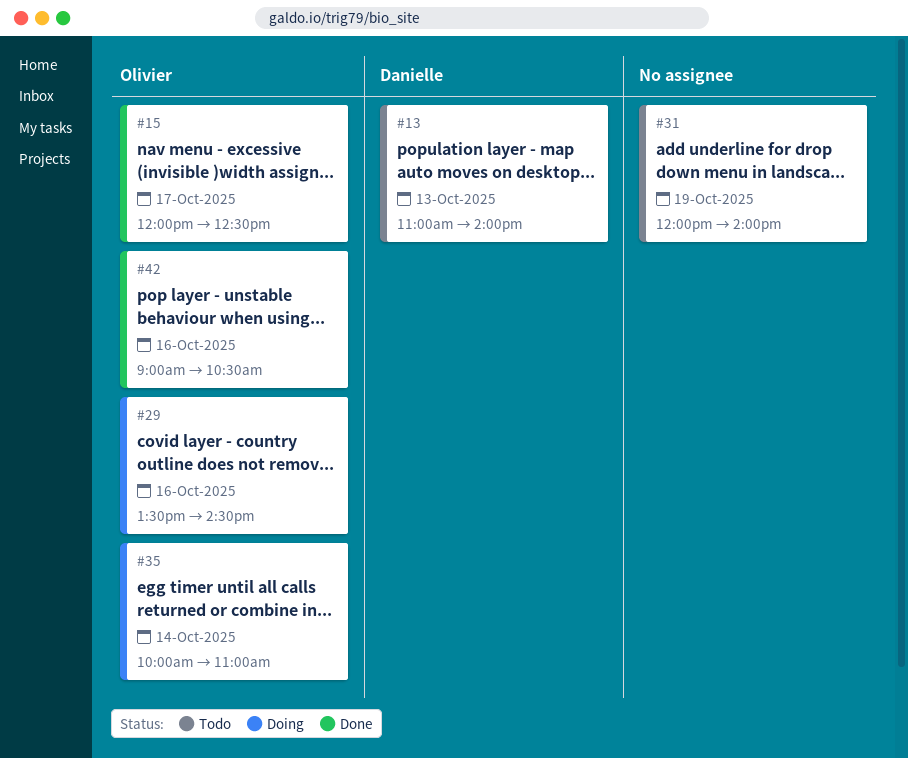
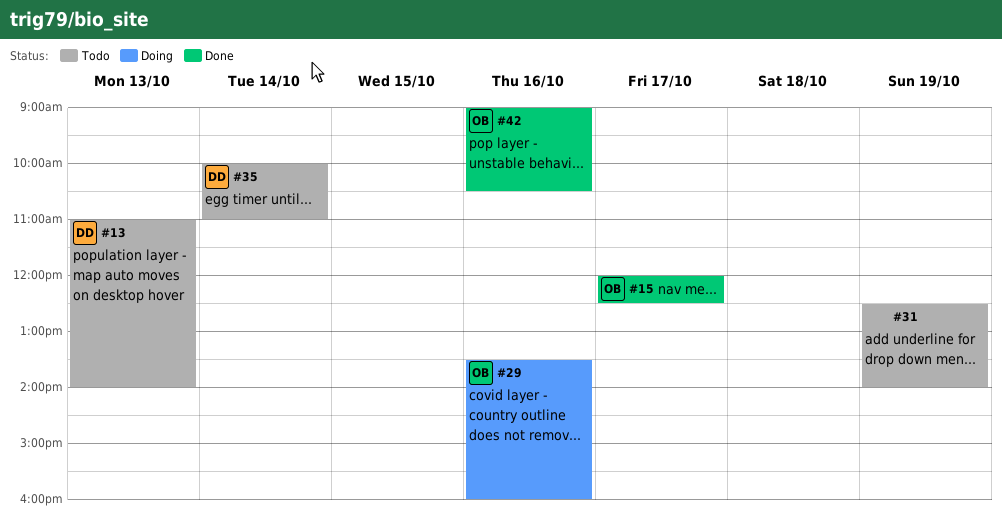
#29, ends: 14:30 -> 16:00
#31, begins: 12:00 -> 12:30
#35, status: Doing -> Todo
#35, owner: Olivier -> Danielle

